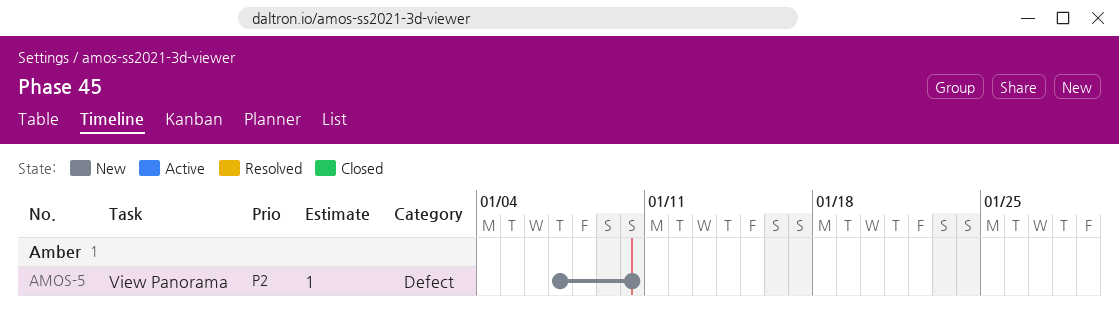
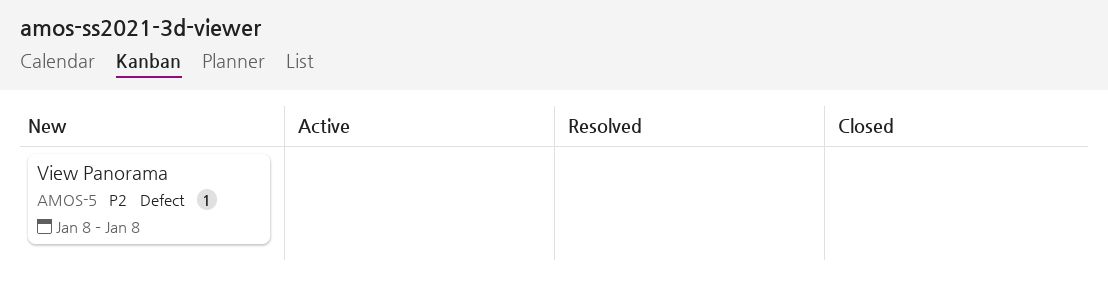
AMOS-5, start: Jan 7 -> Jan 8
AMOS-5, due: Jan 10 -> Jan 8

